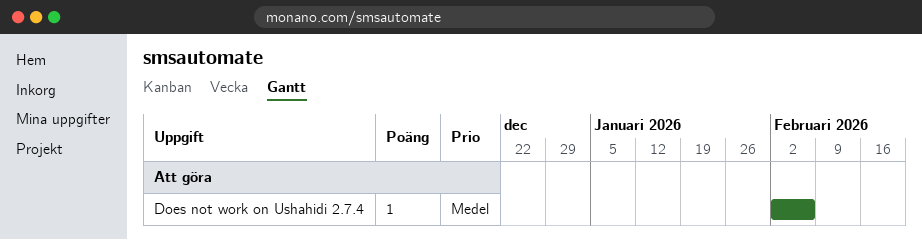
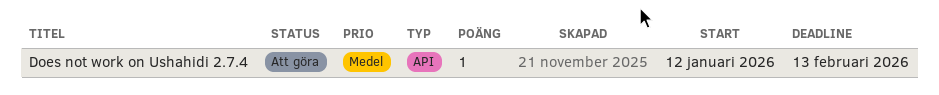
Does not work on Ushahidi 2.7.4, start: Feb 2 -> Jan 12
Does not work on Ushahidi 2.7.4, due: Feb 6 -> Feb 13

